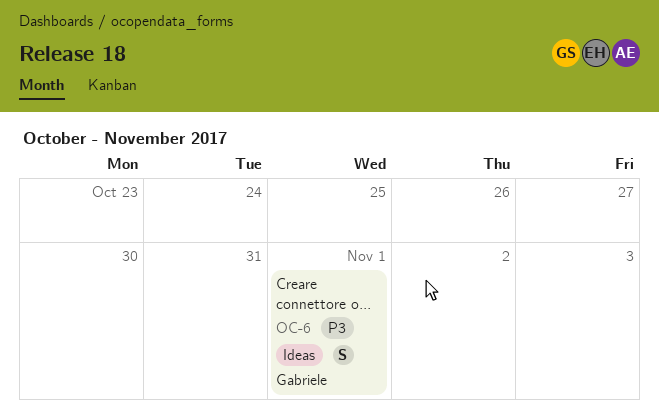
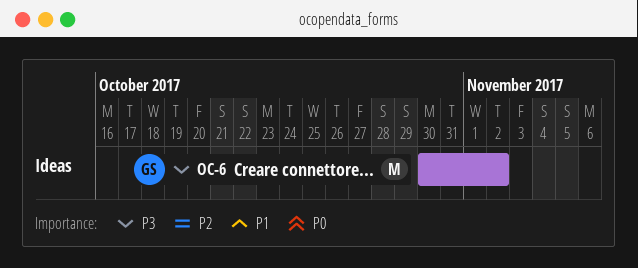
OC-6, estimate: S -> M
OC-6, due: Nov 1 -> Nov 2

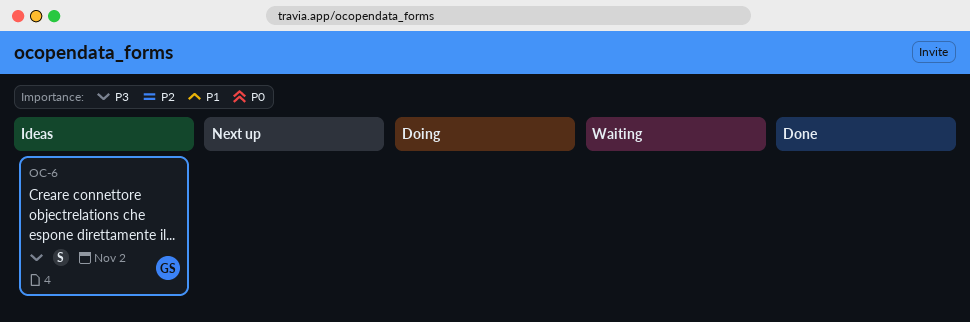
OC-6, estimate: M -> S

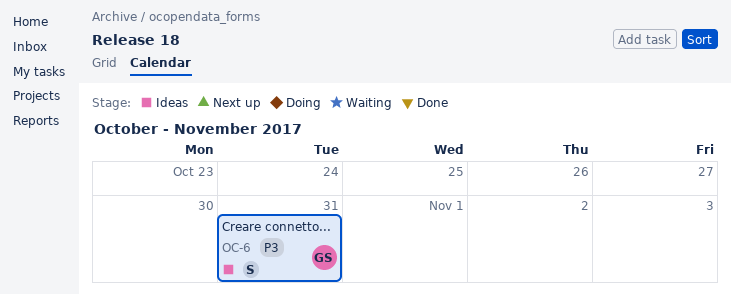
OC-6, due: Nov 2 -> Oct 31

